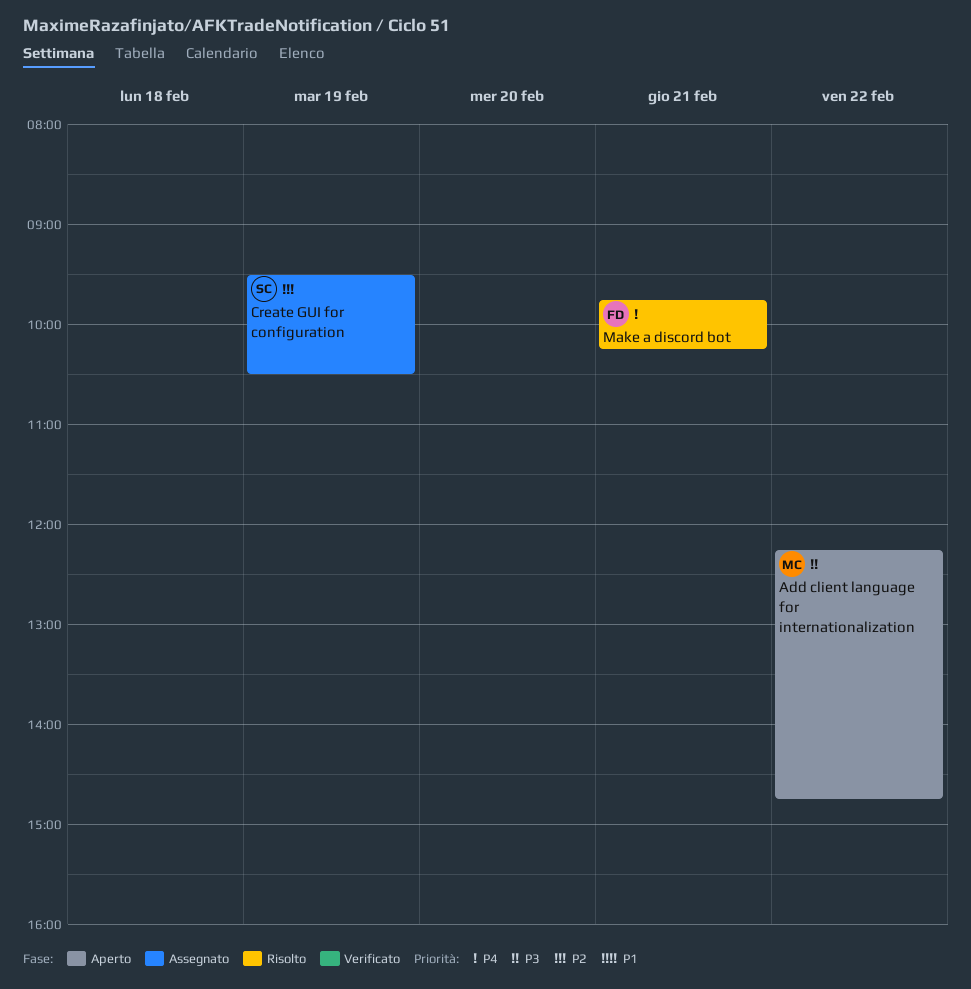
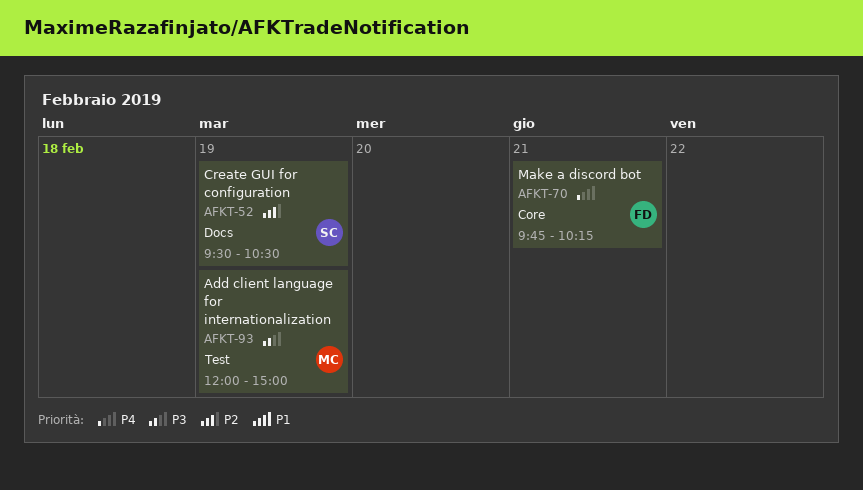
Add client language for internationalization, day: Feb 22 -> Feb 19
Add client language for internationalization, begins: 12:15 -> 12:00
Add client language for internationalization, ends: 14:45 -> 15:00

